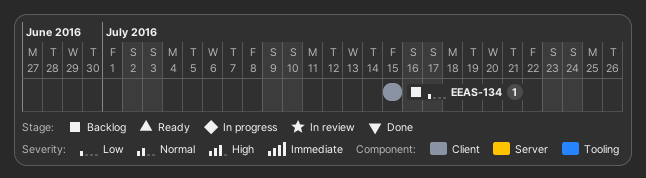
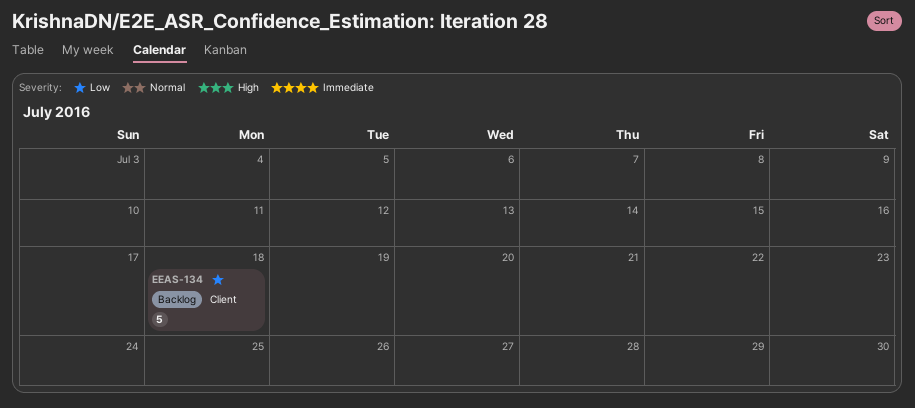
EEAS-134, estimate: 1 -> 5
EEAS-134, due: Jul 15 -> Jul 18

